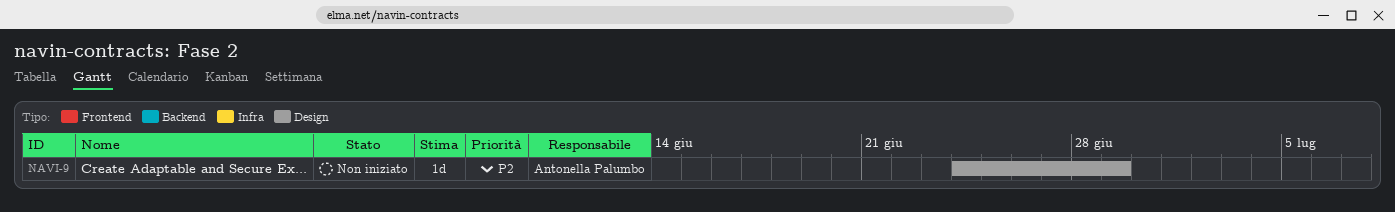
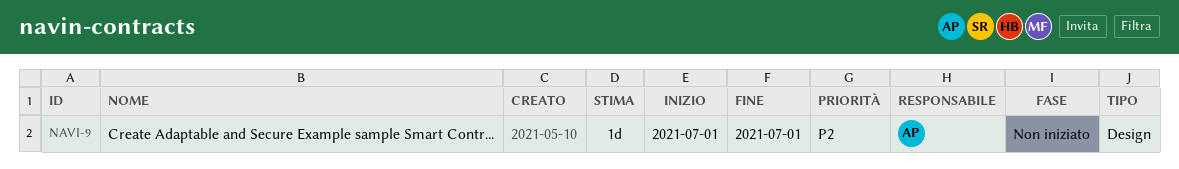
NAVI-9, start: Jun 24 -> Jul 1
NAVI-9, due: Jun 29 -> Jul 1

